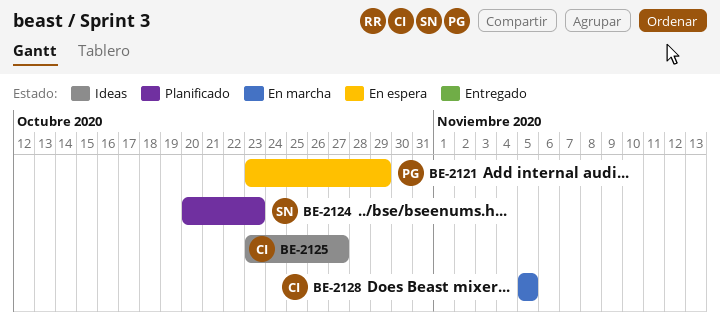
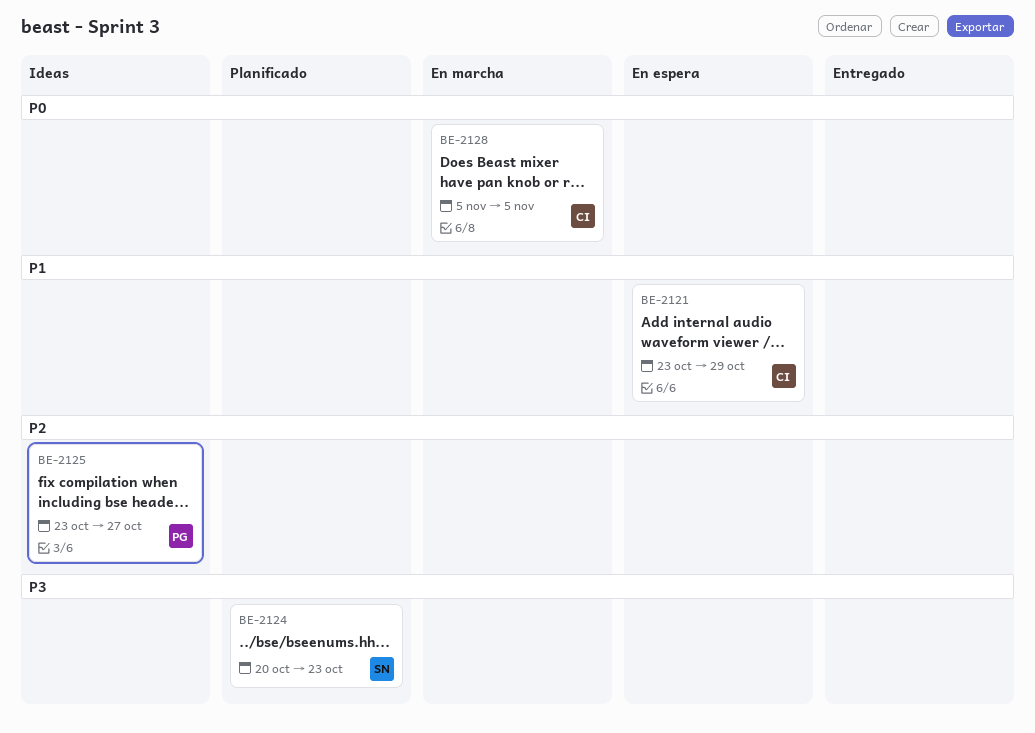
BE-2121, owner: PG -> CI
BE-2125, owner: CI -> PG

